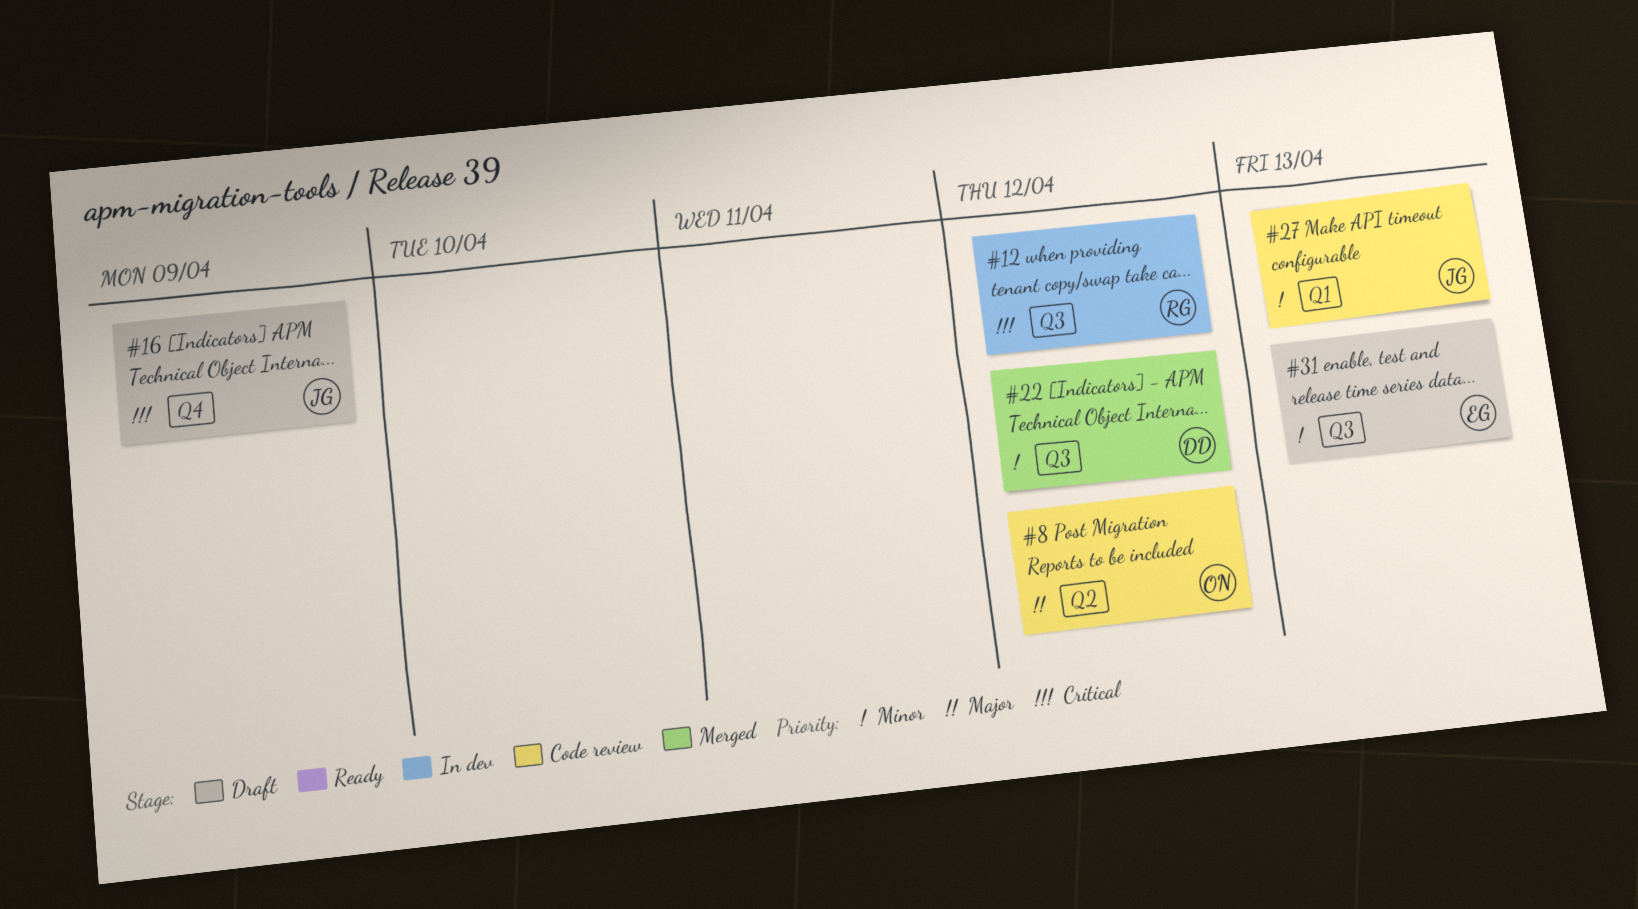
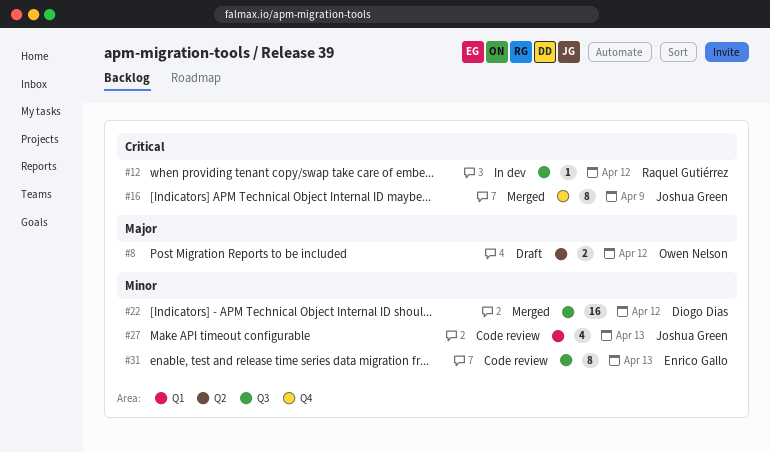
#8, status: Code review -> Draft
#16, status: Draft -> Merged
#31, status: Draft -> Code review

